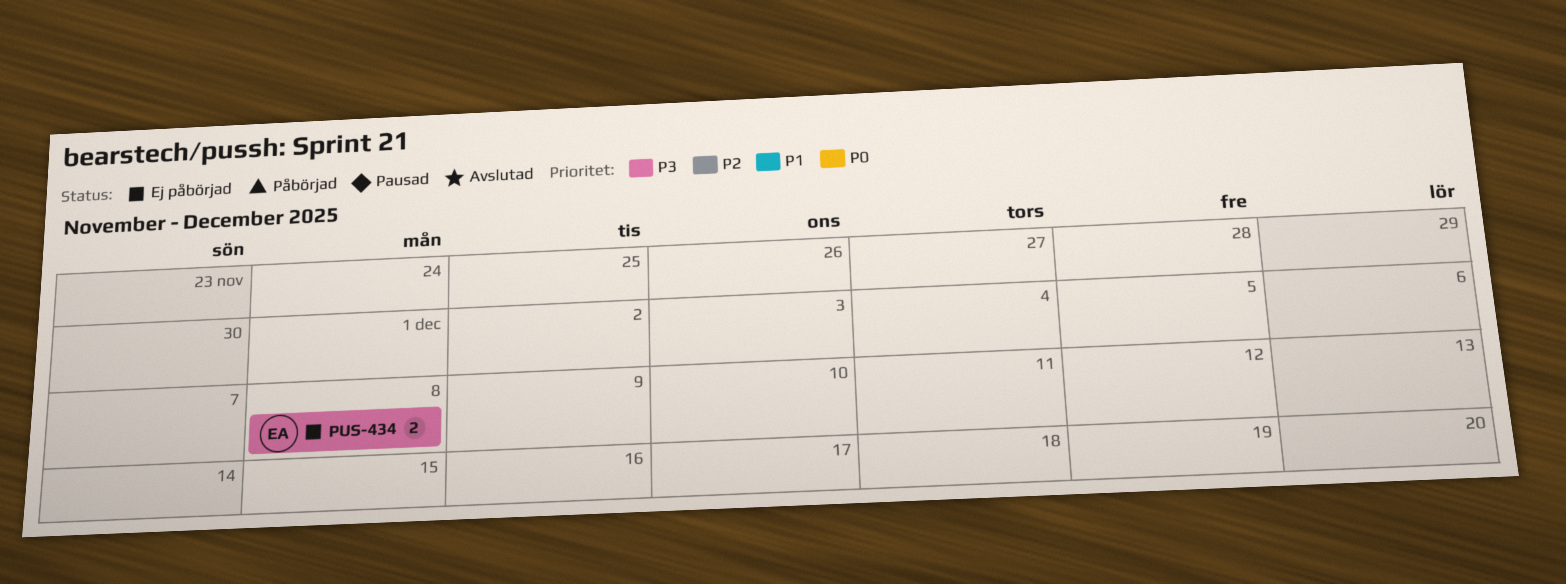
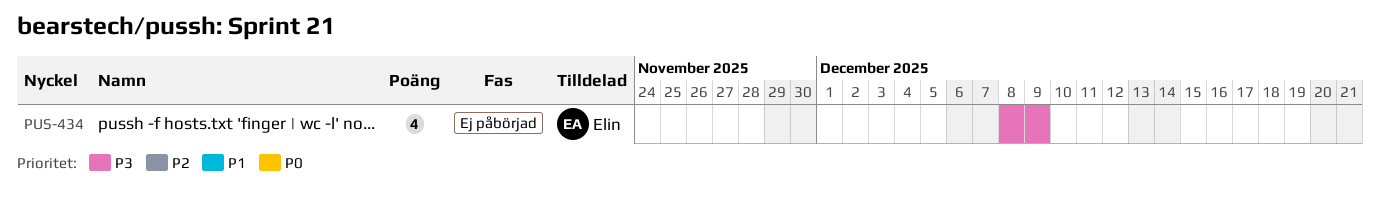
PUS-434, estimate: 2 -> 4
PUS-434, due: Dec 8 -> Dec 9

